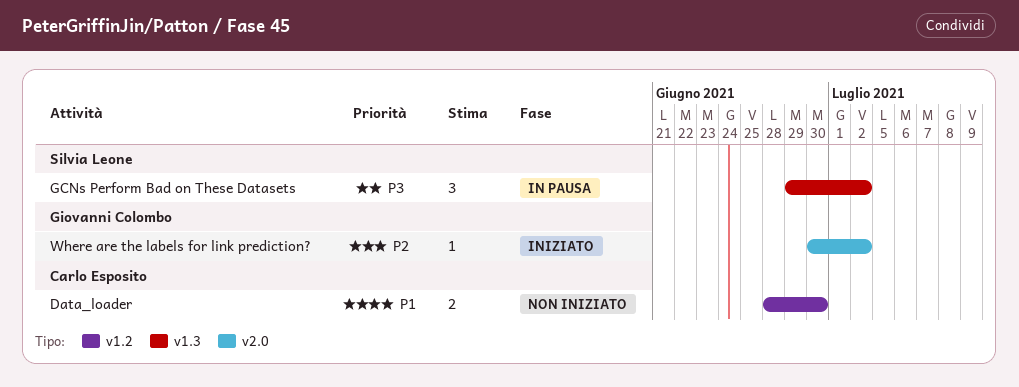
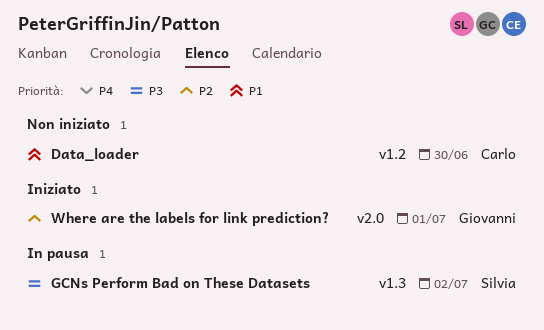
Where are the labels for link prediction?, due: Jul 2 -> Jul 1

